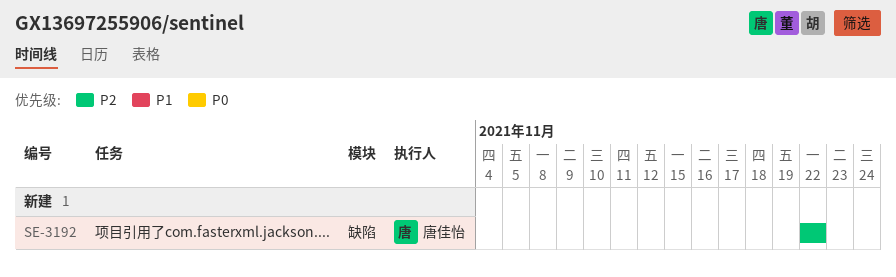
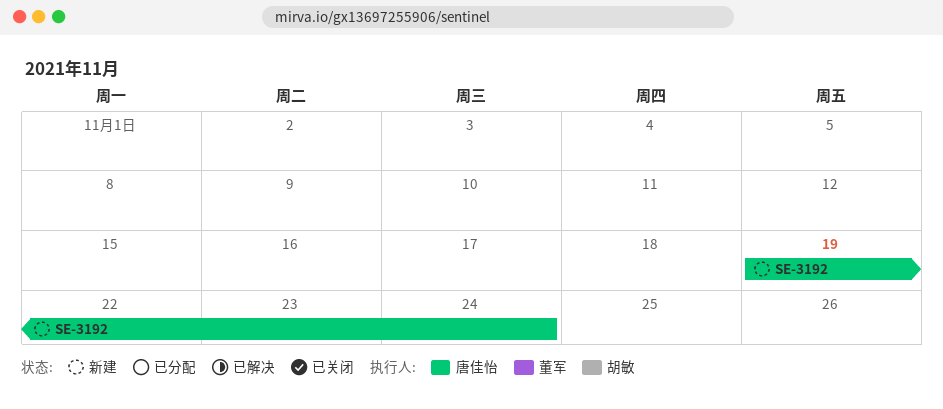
SE-3192, start: Nov 22 -> Nov 19
SE-3192, due: Nov 22 -> Nov 24

